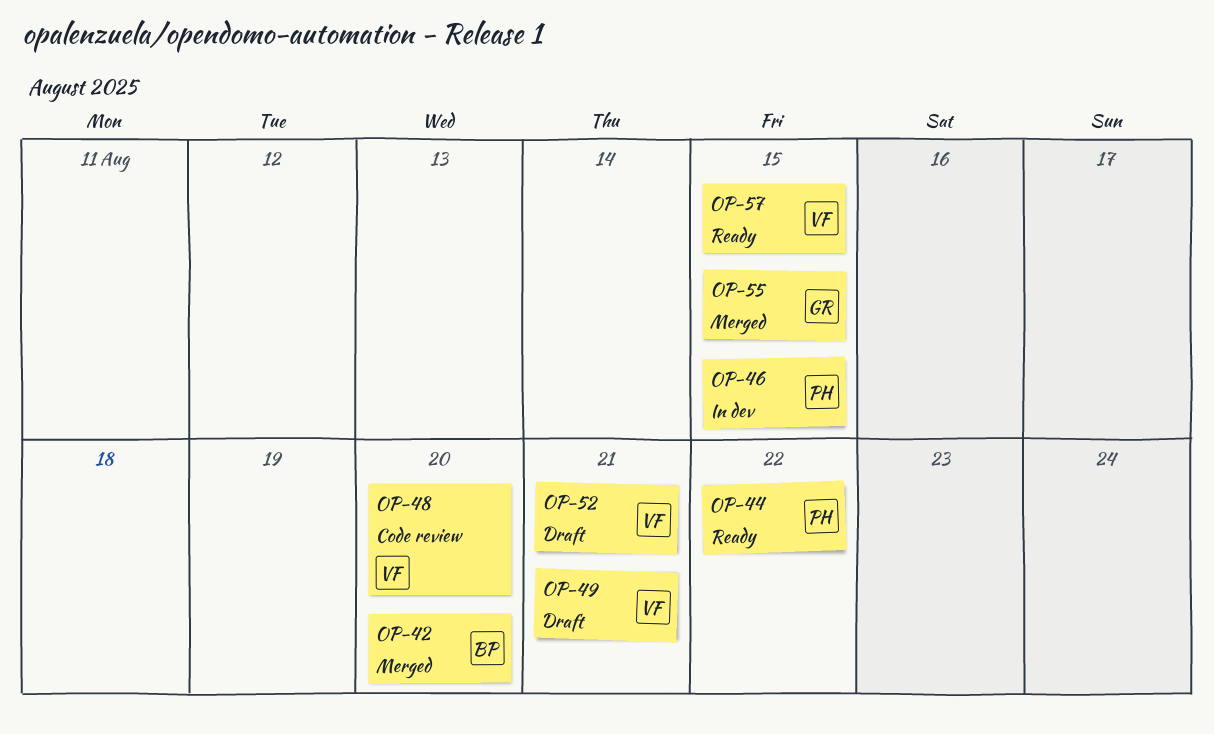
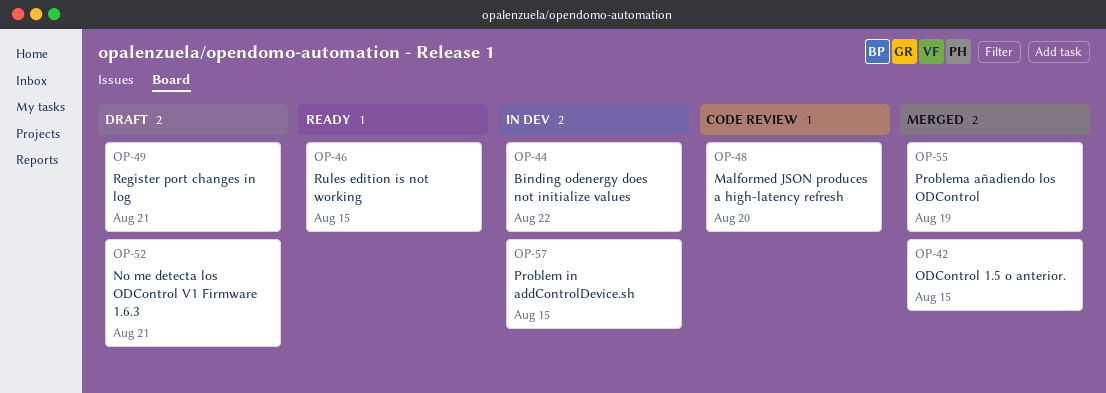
OP-42, due: Aug 20 -> Aug 15
OP-44, status: Ready -> In dev
OP-46, status: In dev -> Ready
OP-55, due: Aug 15 -> Aug 19
OP-57, status: Ready -> In dev

